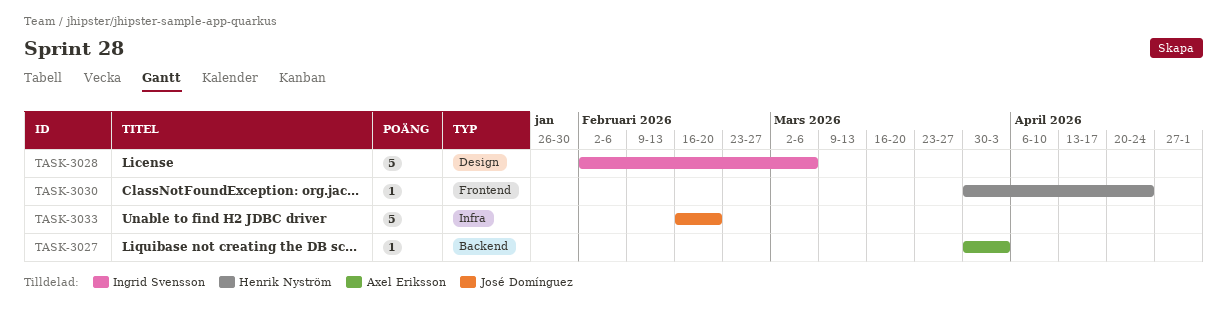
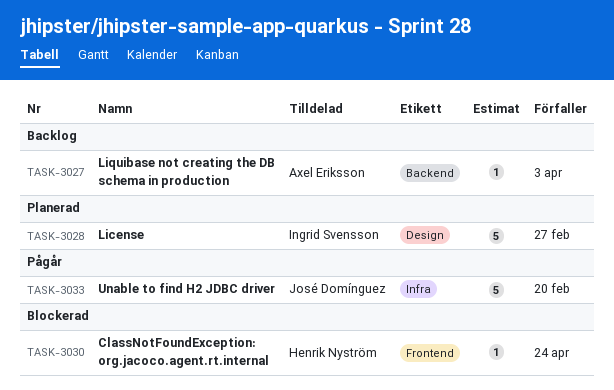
TASK-3028, due: Mar 6 -> Feb 27

